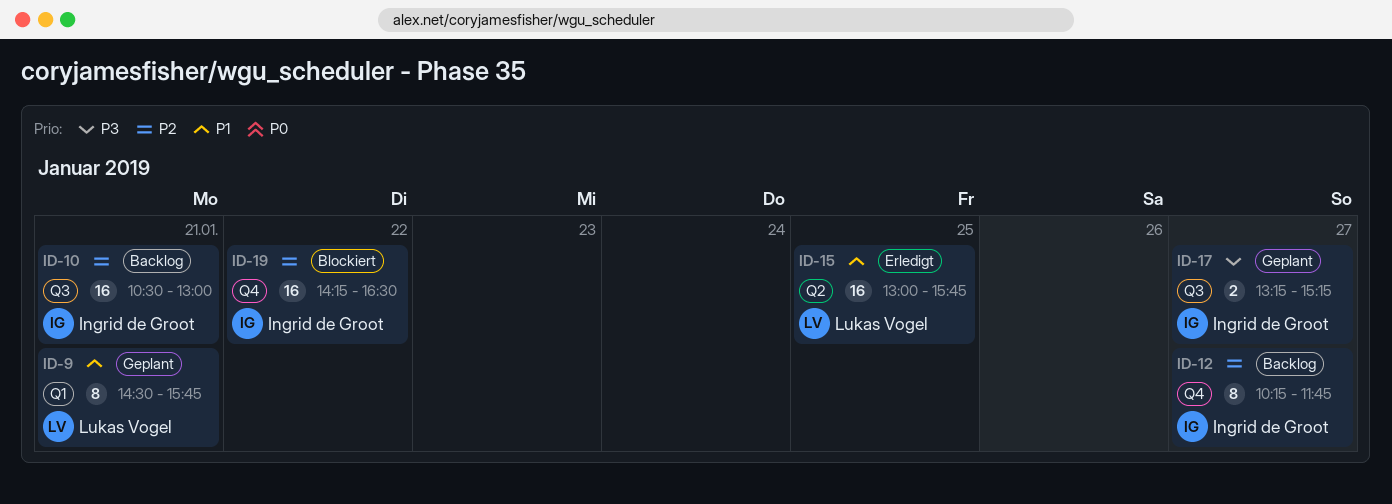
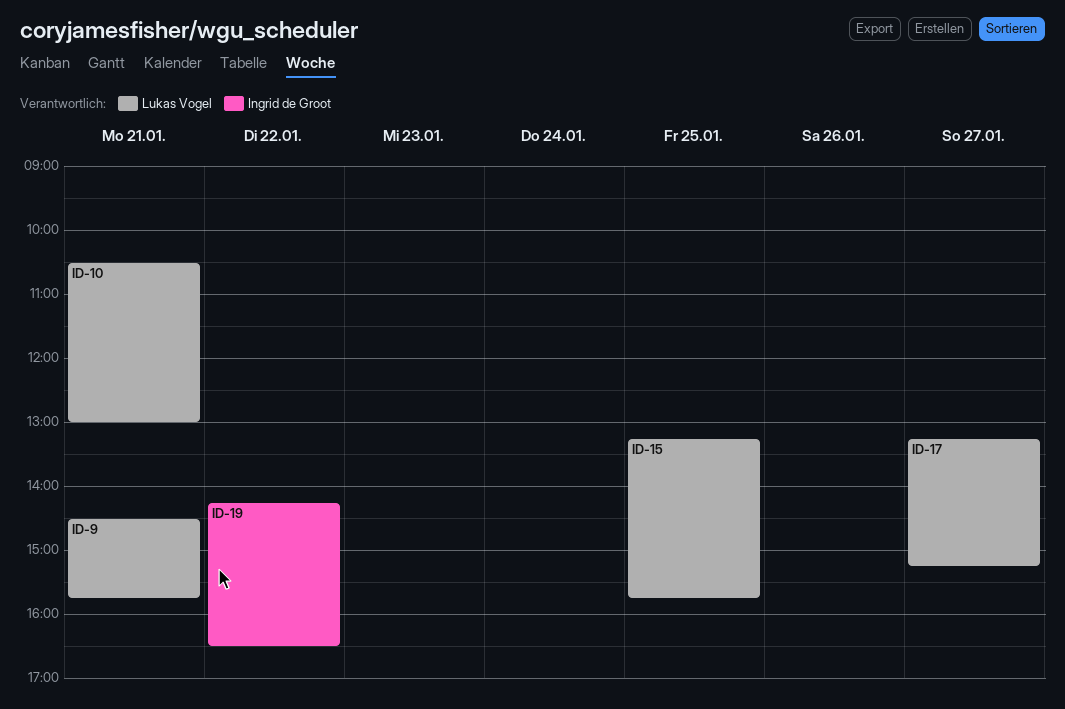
ID-10, owner: Ingrid de Groot -> Lukas Vogel
ID-12: present -> none
ID-15, begins: 13:00 -> 13:15
ID-17, owner: Ingrid de Groot -> Lukas Vogel

